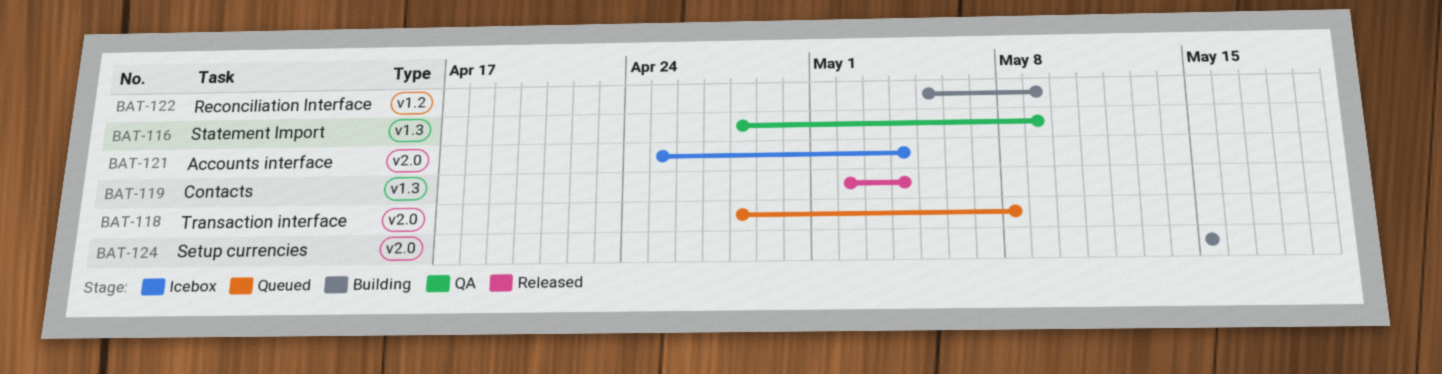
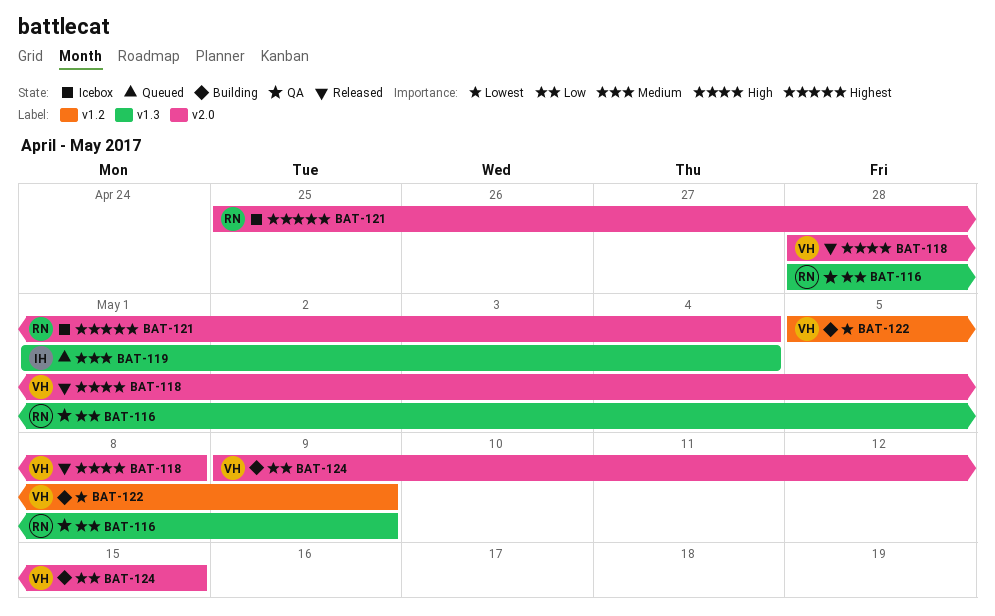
BAT-118, status: Queued -> Released
BAT-119, status: Released -> Queued
BAT-119, start: May 2 -> May 1
BAT-124, start: May 15 -> May 9

